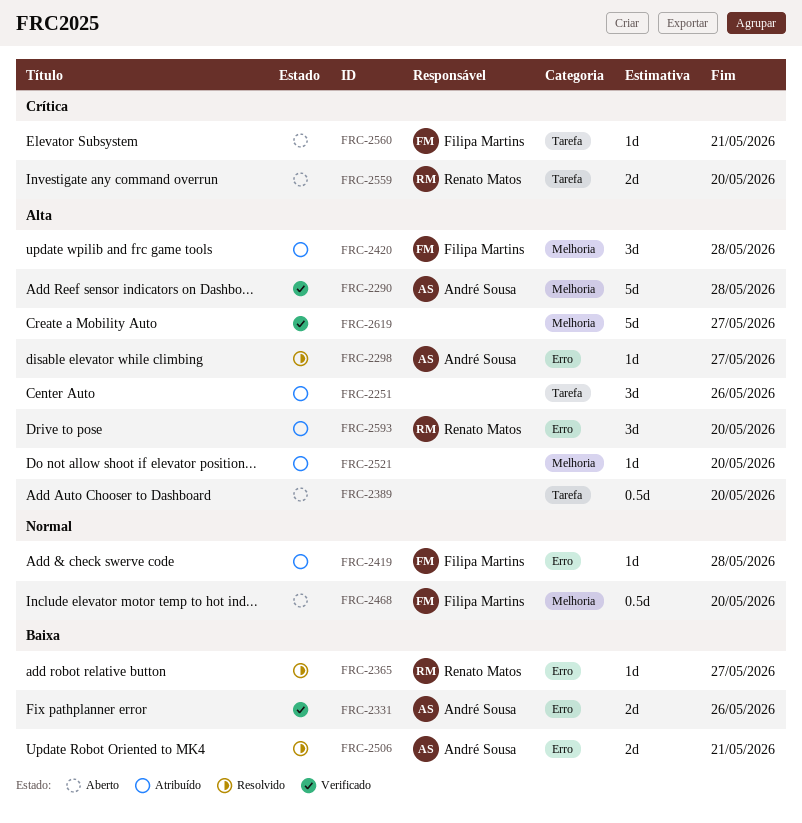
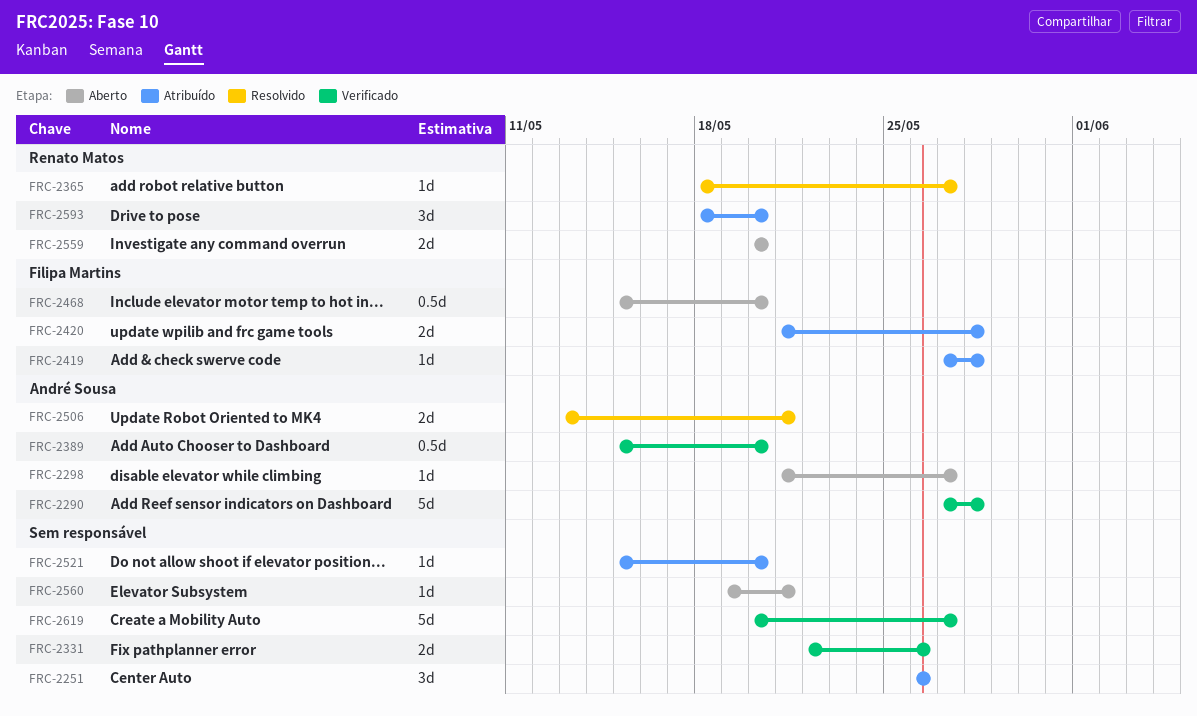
FRC-2298, status: Resolvido -> Aberto
FRC-2331, owner: André Sousa -> none
FRC-2389, status: Aberto -> Verificado
FRC-2389, owner: none -> André Sousa
FRC-2420, estimate: 3d -> 2d
FRC-2560, owner: Filipa Martins -> none

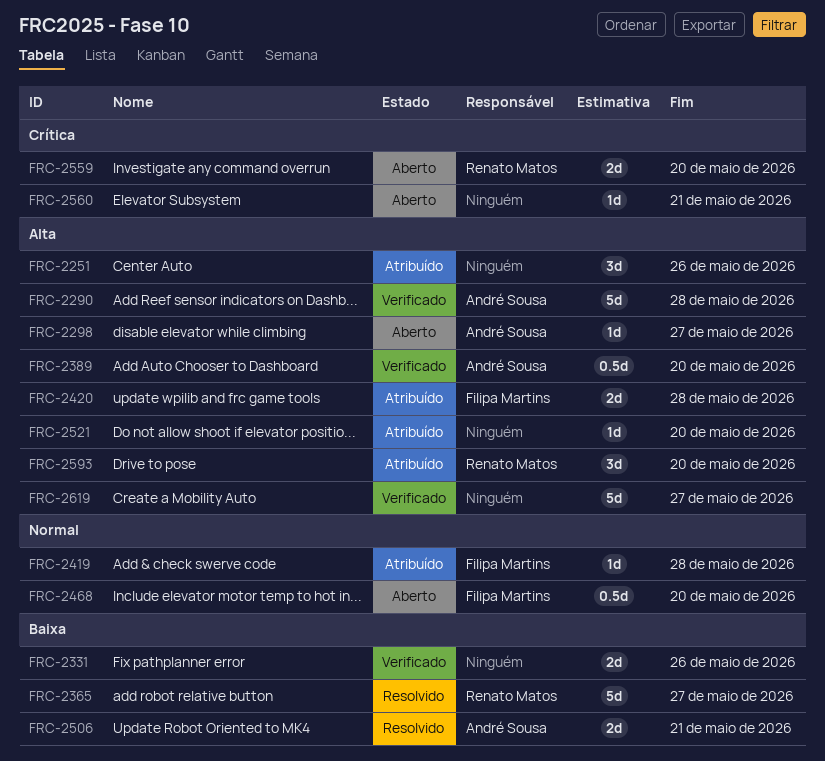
FRC-2365, estimate: 1d -> 5d

